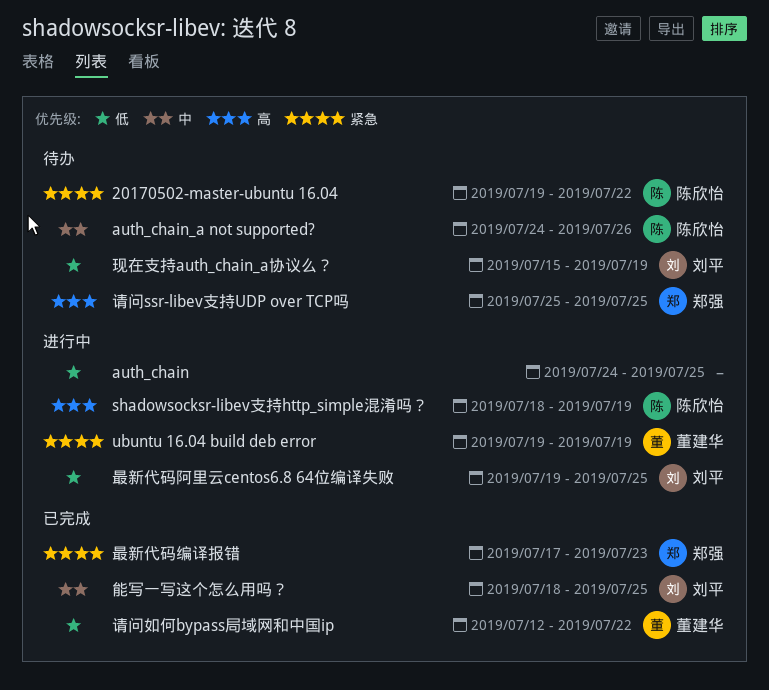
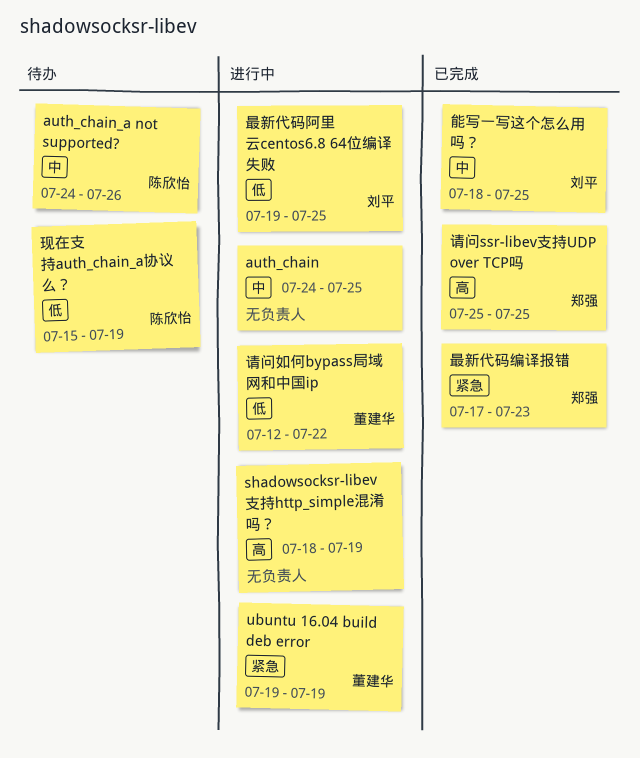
20170502-master-ubuntu 16.04: present -> none
auth_chain, priority: 低 -> 中
shadowsocksr-libev支持http_simple混淆吗？, owner: 陈欣怡 -> none
现在支持auth_chain_a协议么？, owner: 刘平 -> 陈欣怡
请问ssr-libev支持UDP over TCP吗, status: 待办 -> 已完成
请问如何bypass局域网和中国ip, status: 已完成 -> 进行中

